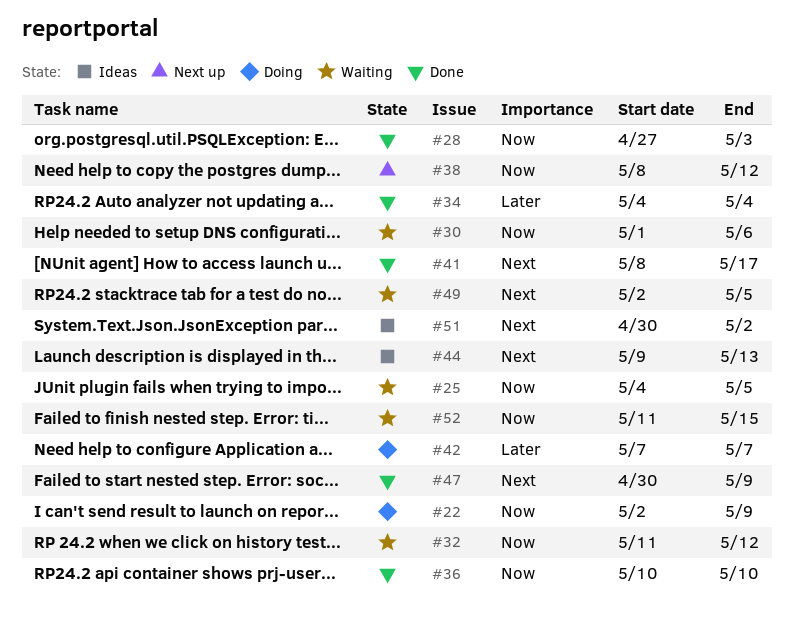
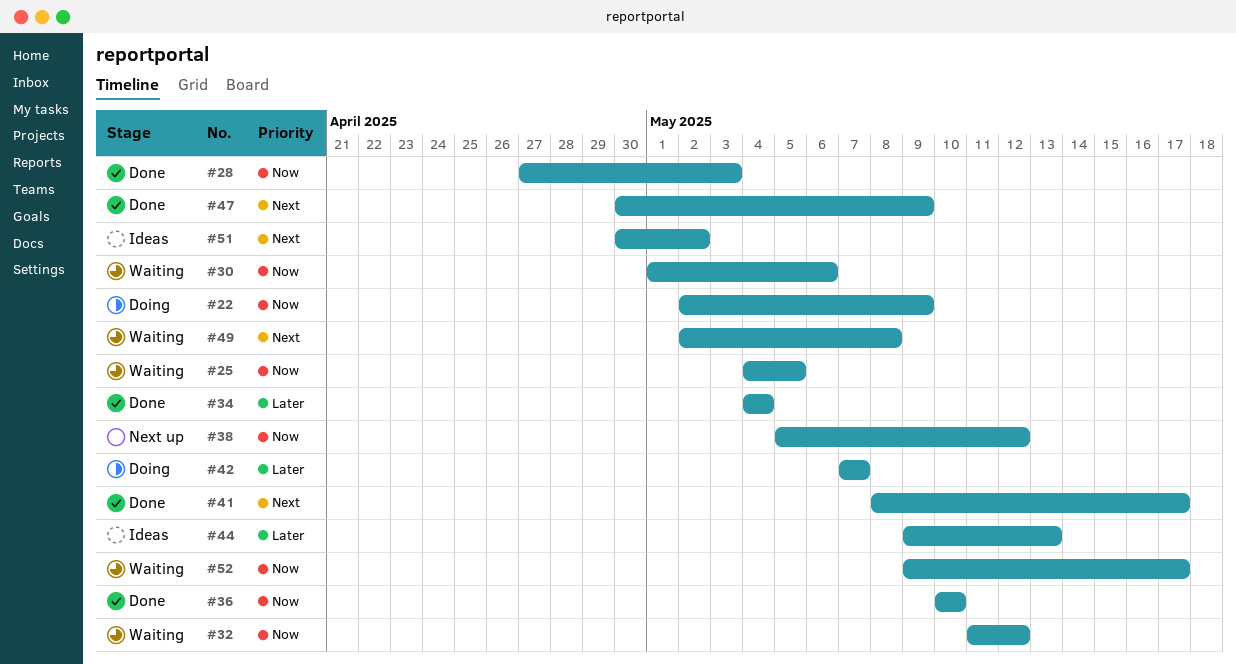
#38, start: May 8 -> May 5
#44, priority: Next -> Later
#49, due: May 5 -> May 8
#52, start: May 11 -> May 9
#52, due: May 15 -> May 17

